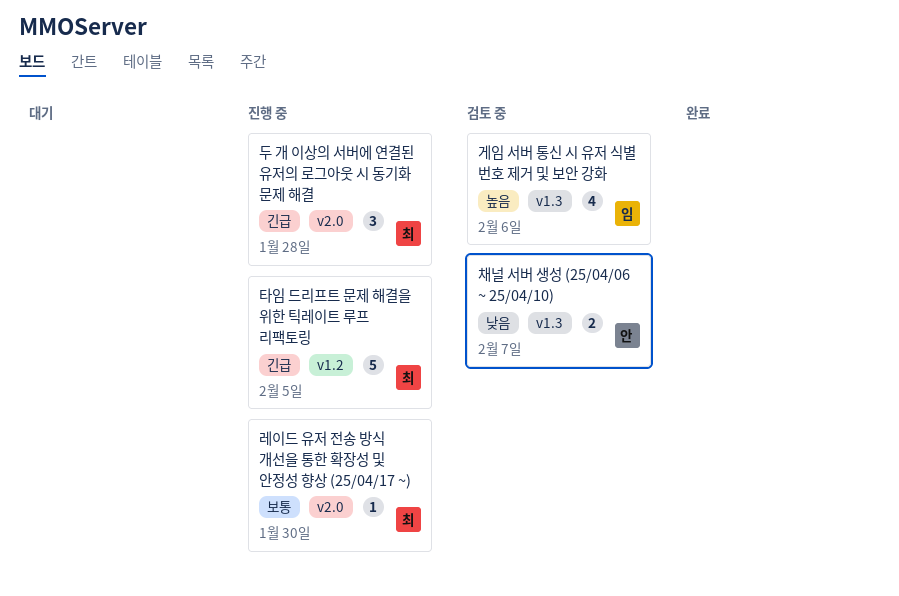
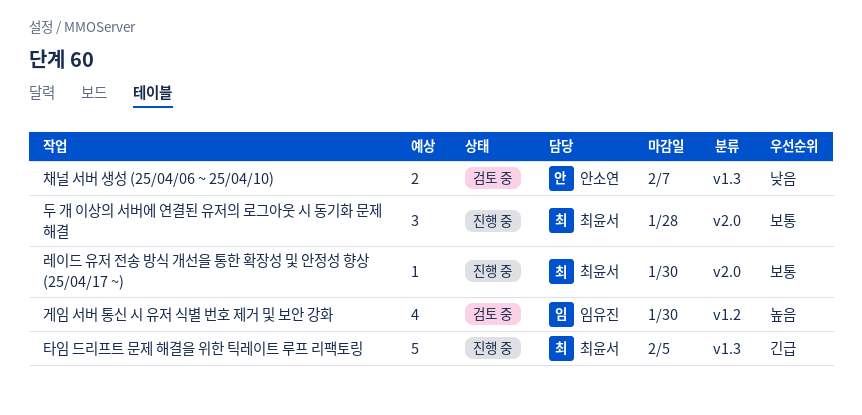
게임 서버 통신 시 유저 식별 번호 제거 및 보안 강화, label: v1.3 -> v1.2
게임 서버 통신 시 유저 식별 번호 제거 및 보안 강화, due: Feb 6 -> Jan 30
두 개 이상의 서버에 연결된 유저의 로그아웃 시 동기화 문제 해결, priority: 긴급 -> 보통
타임 드리프트 문제 해결을 위한 틱레이트 루프 리팩토링, label: v1.2 -> v1.3

